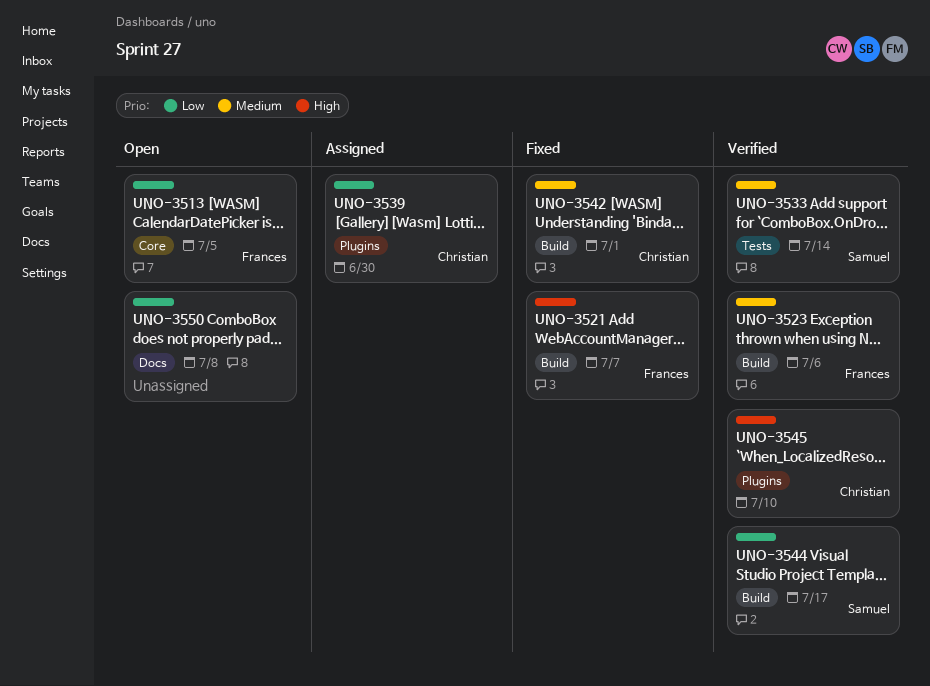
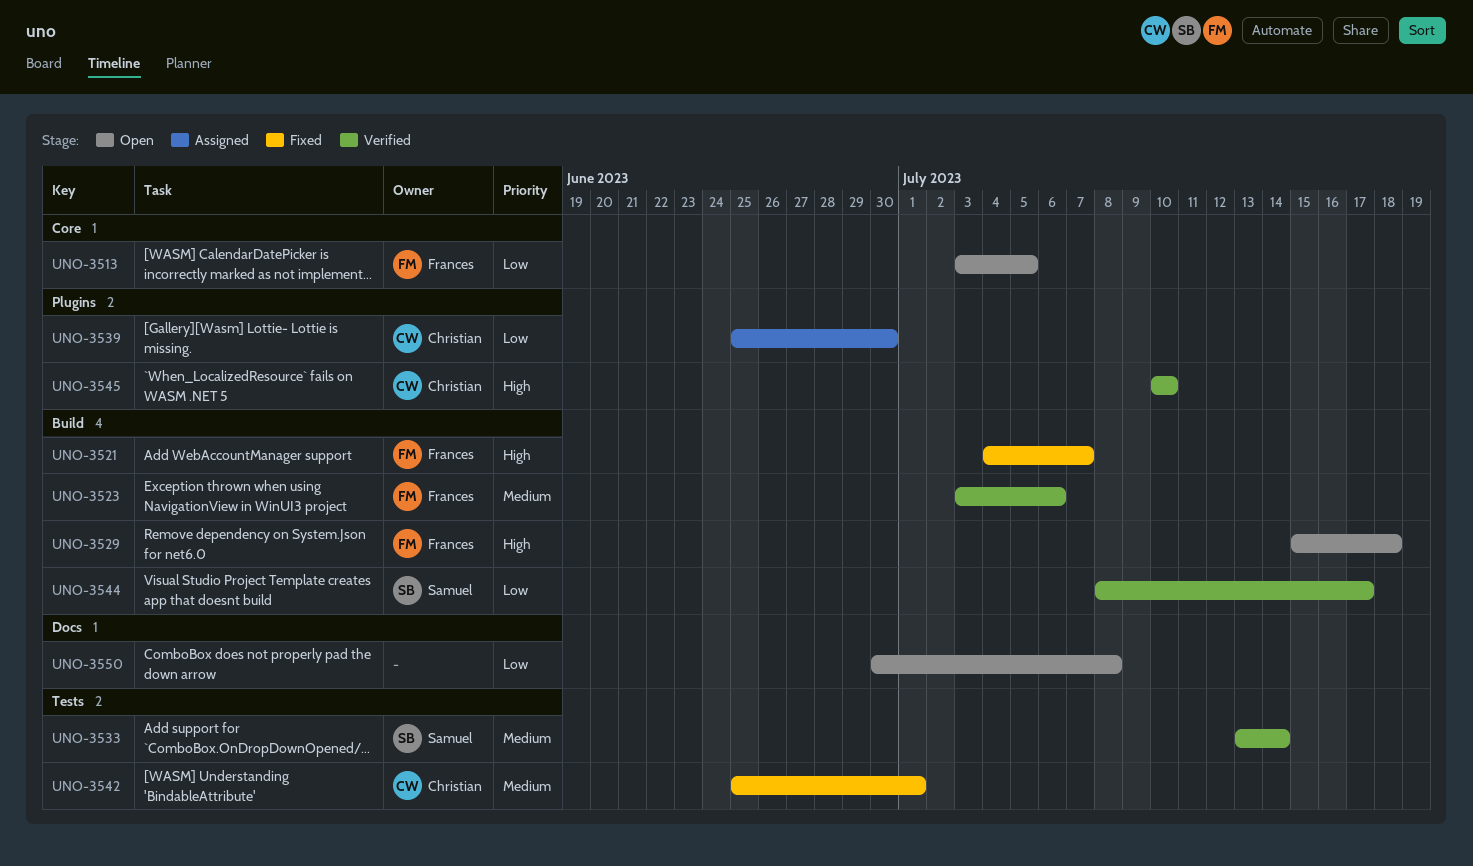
UNO-3529: none -> present
UNO-3542, label: Build -> Tests

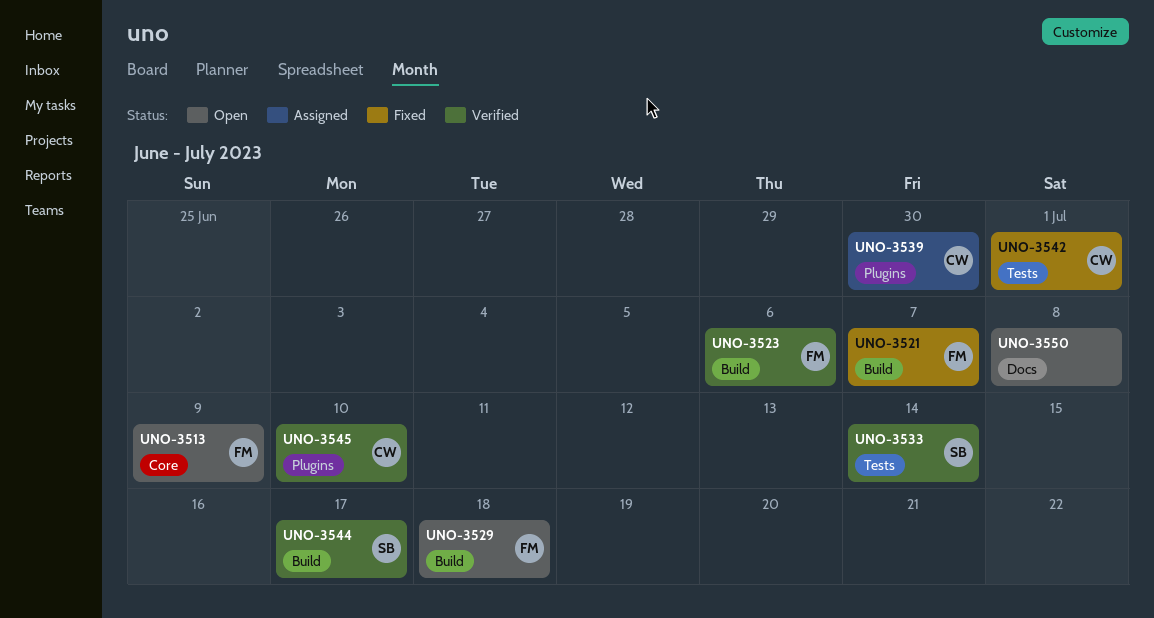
UNO-3513, due: Jul 5 -> Jul 9

